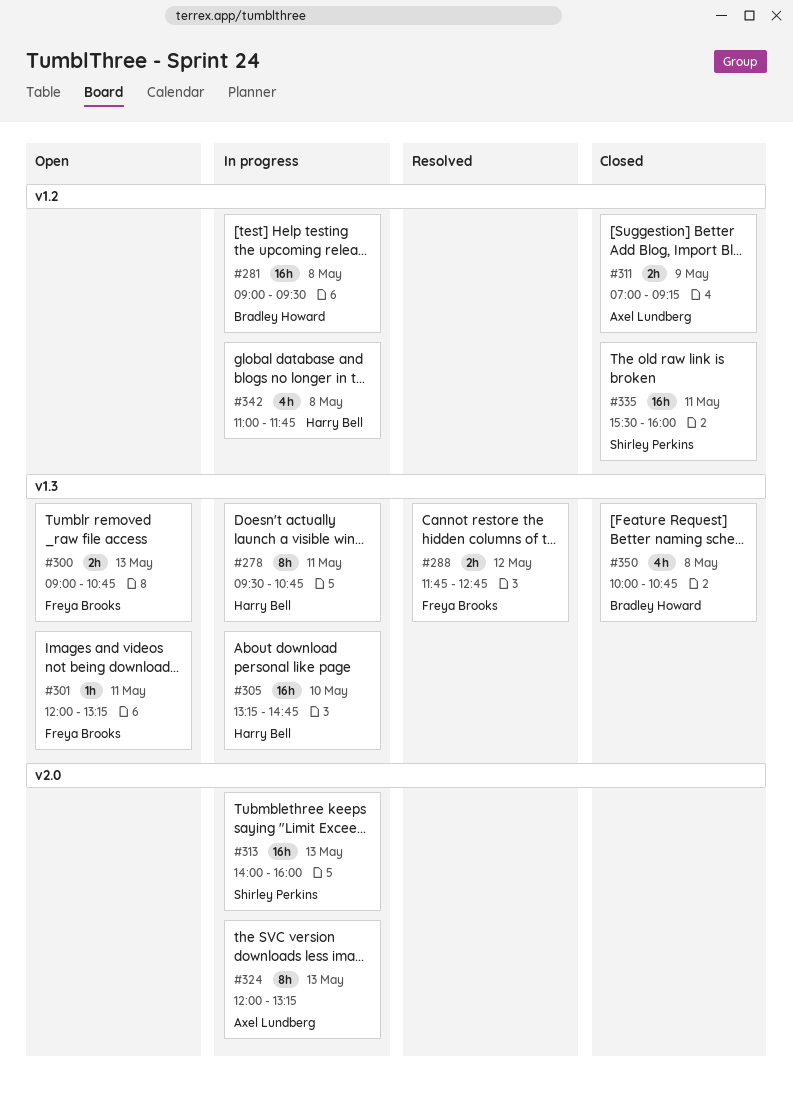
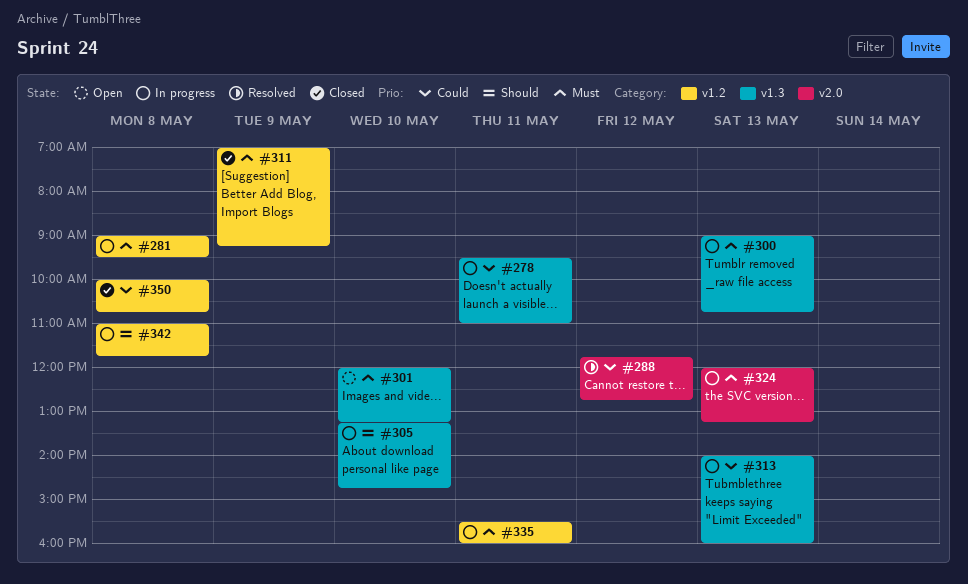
#278, ends: 10:45 -> 11:00
#288, label: v1.3 -> v2.0
#300, status: Open -> In progress
#301, day: May 11 -> May 10
#313, label: v2.0 -> v1.3
#335, status: Closed -> In progress
#350, label: v1.3 -> v1.2

